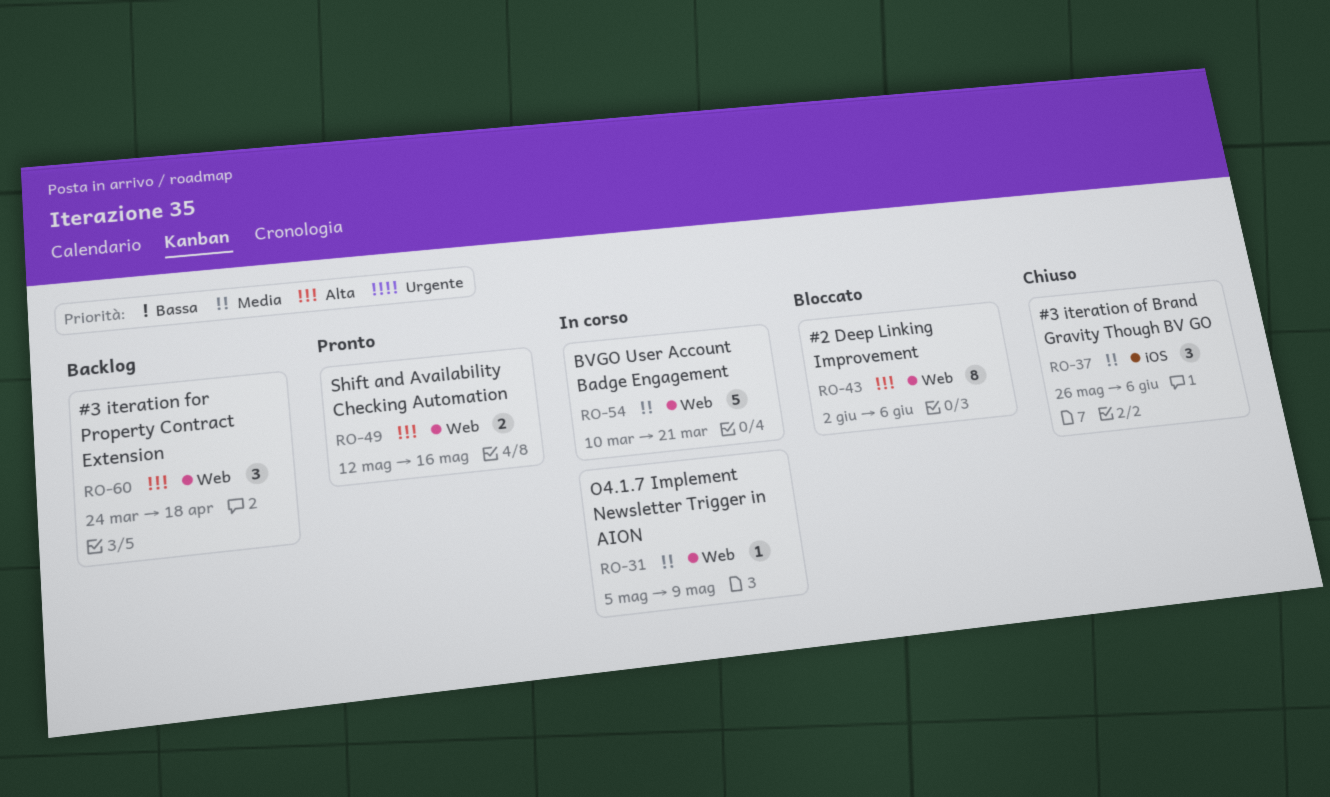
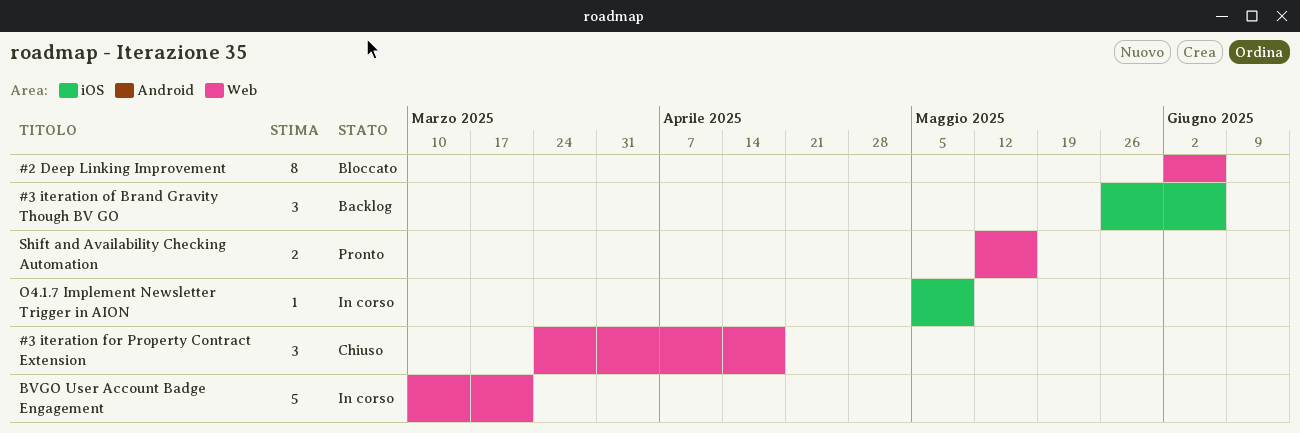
#3 iteration for Property Contract Extension, status: Backlog -> Chiuso
#3 iteration of Brand Gravity Though BV GO, status: Chiuso -> Backlog
O4.1.7 Implement Newsletter Trigger in AION, label: Web -> iOS

